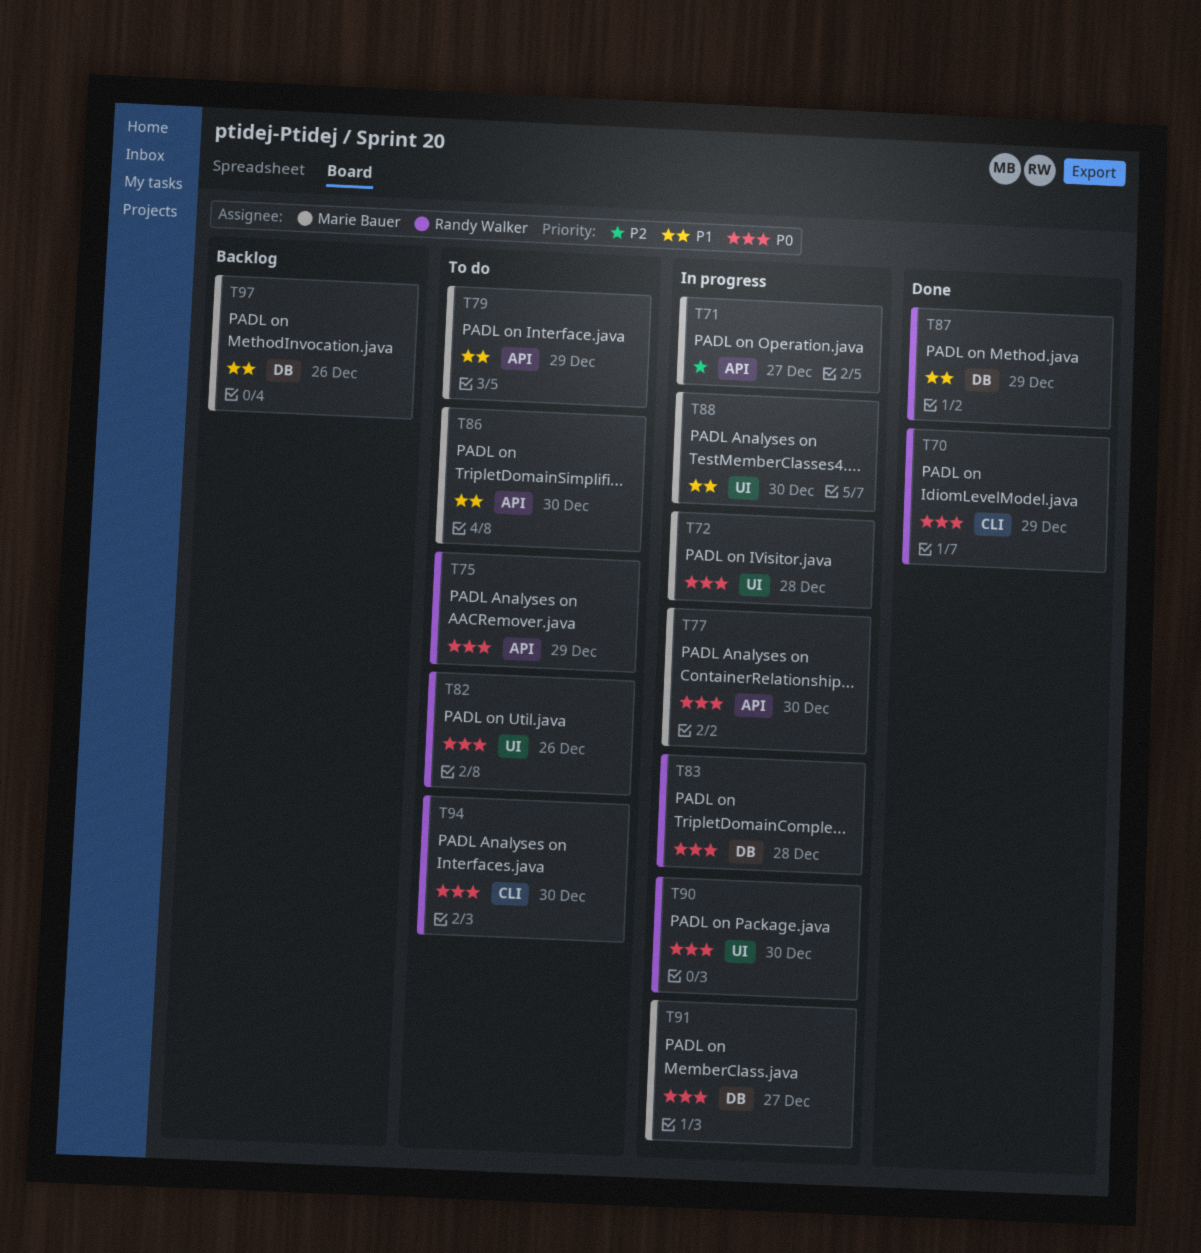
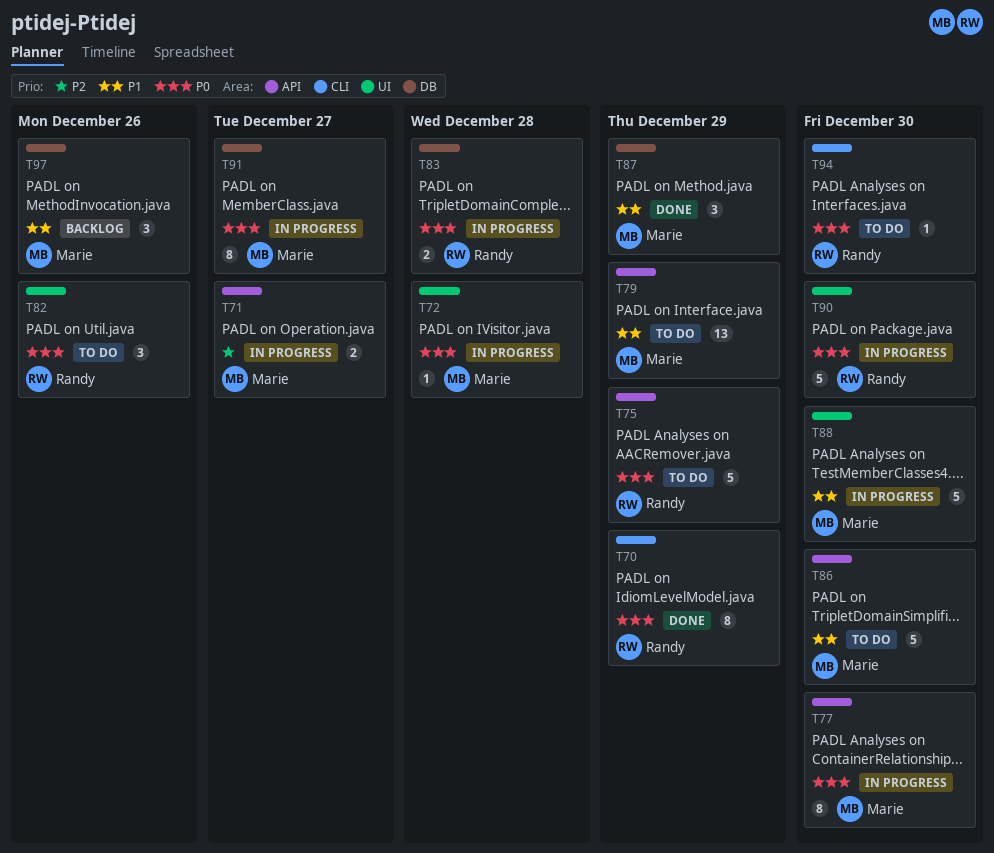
T87, owner: Randy Walker -> Marie Bauer

